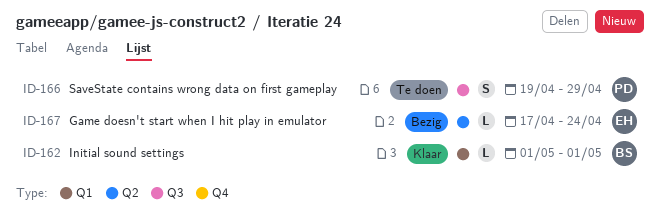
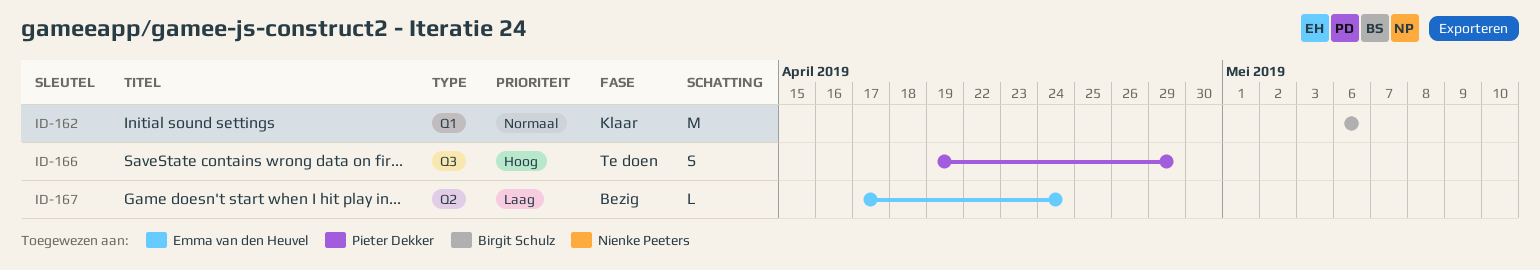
ID-162, estimate: L -> M
ID-162, start: May 1 -> May 6
ID-162, due: May 1 -> May 6

